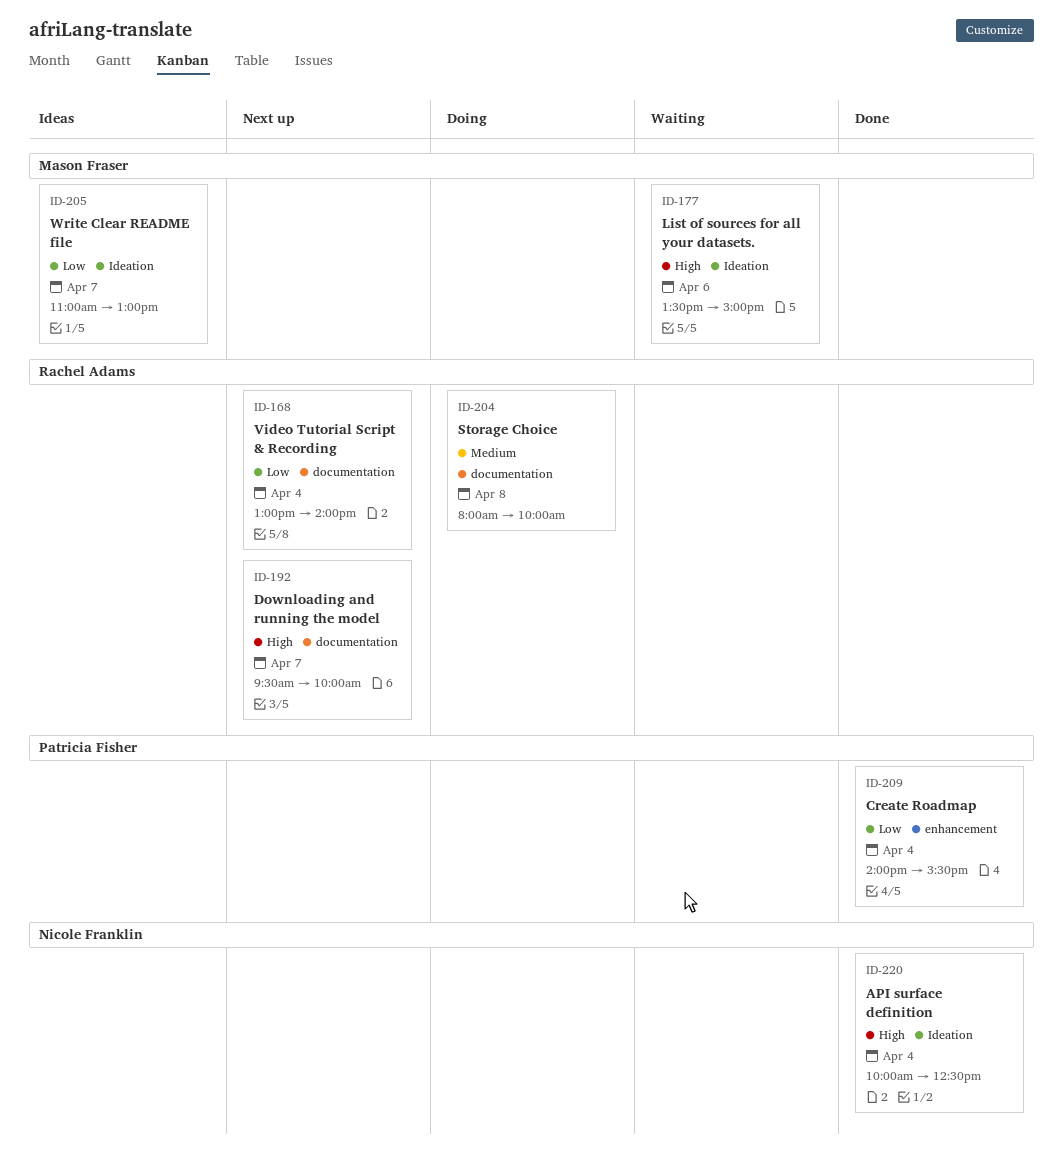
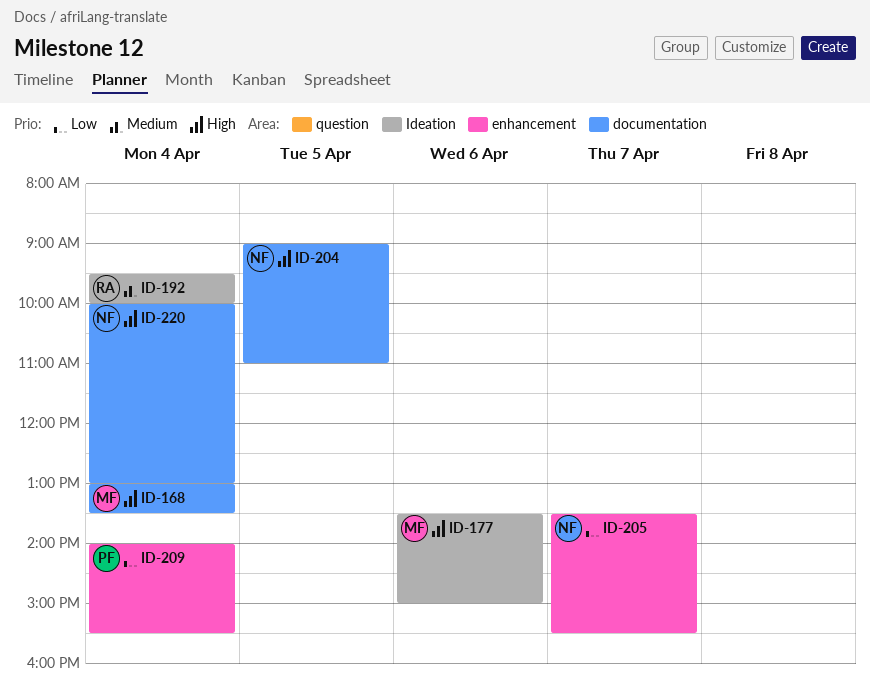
ID-168, owner: Rachel Adams -> Mason Fraser
ID-168, priority: Low -> High
ID-168, ends: 14:00 -> 13:30
ID-192, priority: High -> Medium
ID-192, label: documentation -> Ideation
ID-192, day: Apr 7 -> Apr 4
ID-204, owner: Rachel Adams -> Nicole Franklin
ID-204, priority: Medium -> High
ID-204, day: Apr 8 -> Apr 5
ID-204, begins: 08:00 -> 09:00
ID-204, ends: 10:00 -> 11:00
ID-205, owner: Mason Fraser -> Nicole Franklin
ID-205, label: Ideation -> enhancement
ID-205, begins: 11:00 -> 13:30
ID-205, ends: 13:00 -> 15:30
ID-220, label: Ideation -> documentation
ID-220, ends: 12:30 -> 13:00

